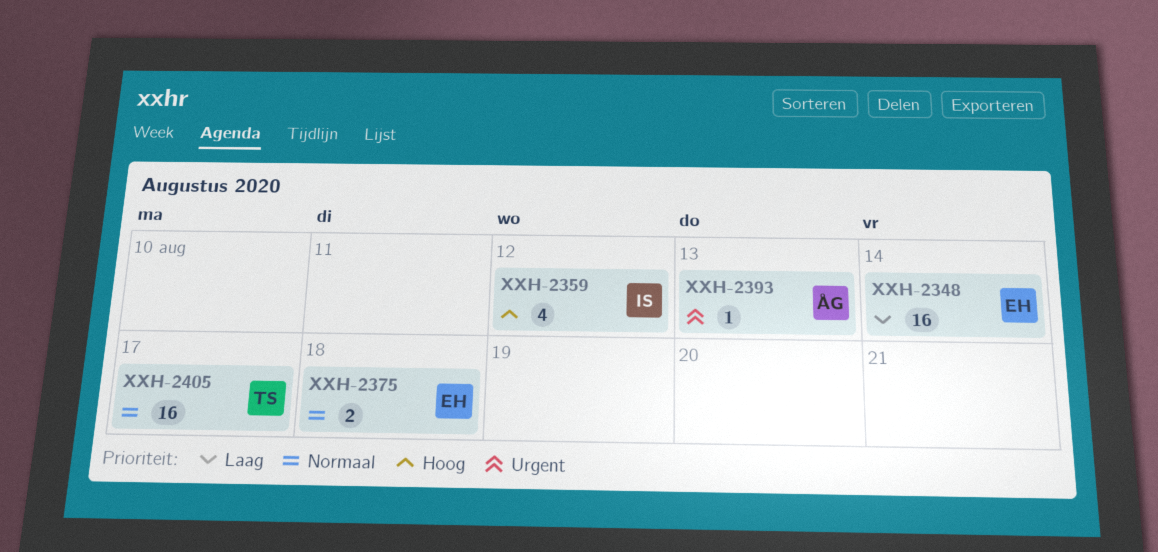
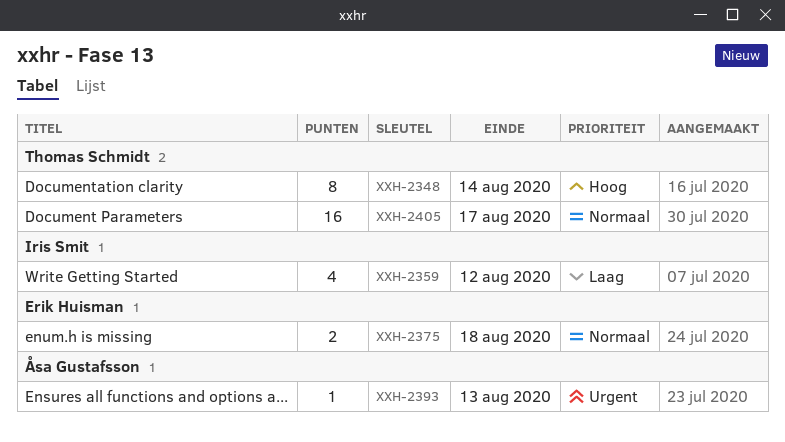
XXH-2348, owner: Erik Huisman -> Thomas Schmidt
XXH-2348, priority: Laag -> Hoog
XXH-2348, estimate: 16 -> 8
XXH-2359, priority: Hoog -> Laag

